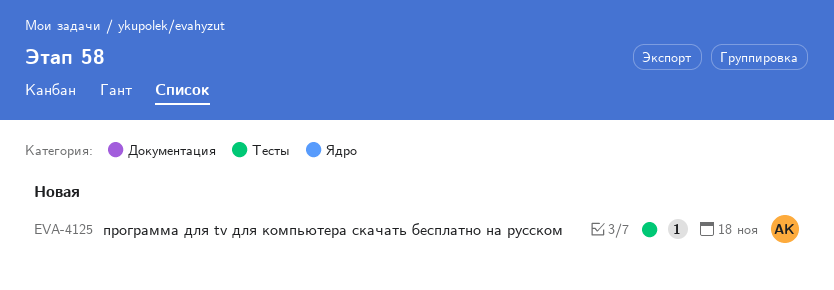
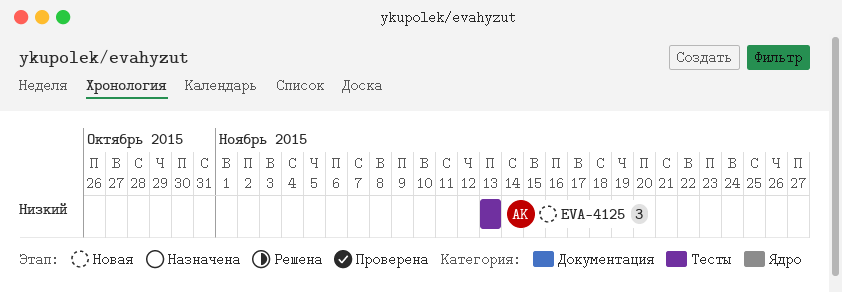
EVA-4125, estimate: 1 -> 3
EVA-4125, due: Nov 18 -> Nov 13

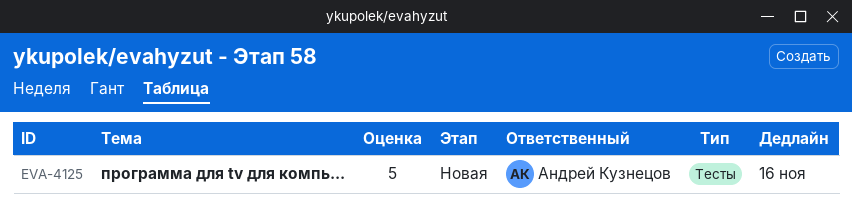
EVA-4125, estimate: 3 -> 5
EVA-4125, due: Nov 13 -> Nov 16

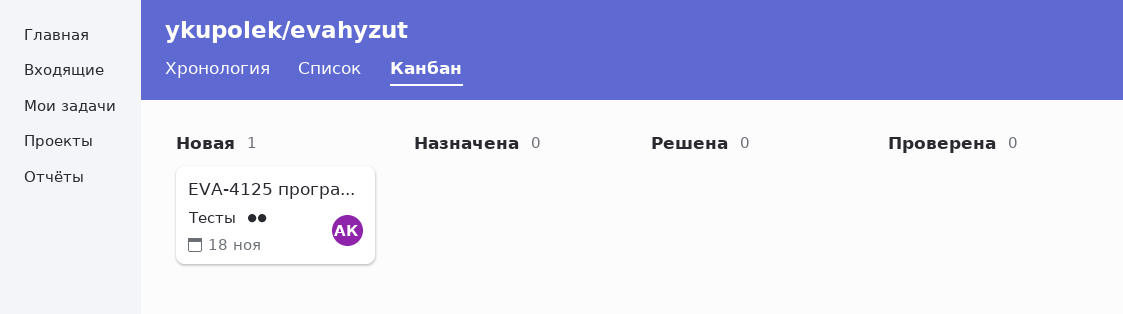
EVA-4125, estimate: 5 -> 2
EVA-4125, due: Nov 16 -> Nov 18

